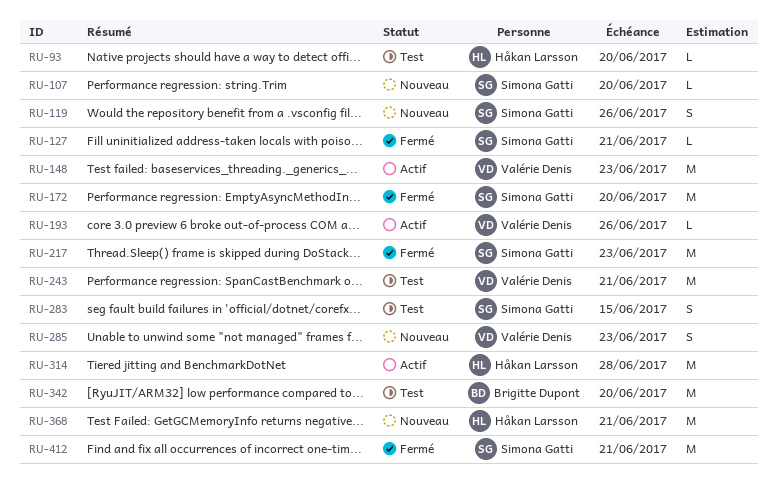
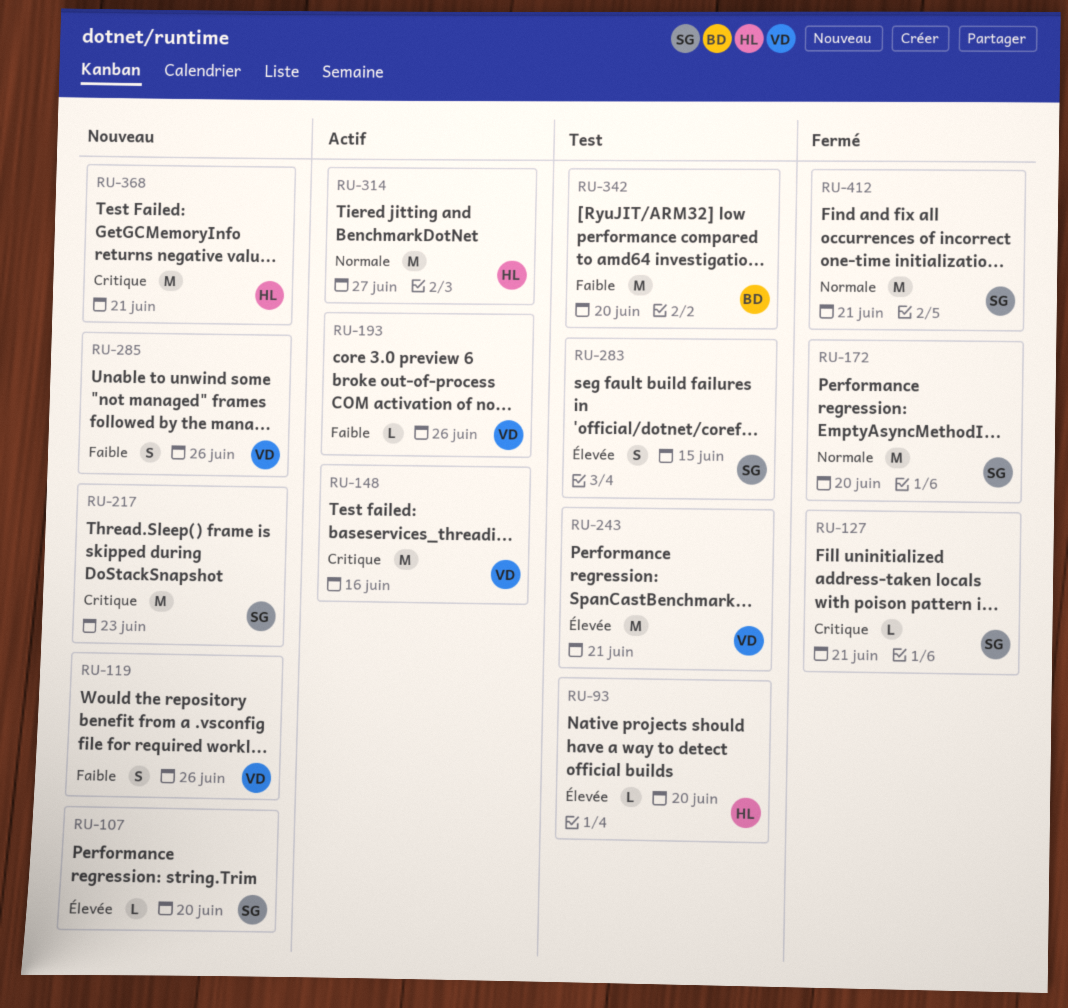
RU-119, owner: Simona Gatti -> Valérie Denis
RU-148, due: Jun 23 -> Jun 16
RU-217, status: Fermé -> Nouveau
RU-285, due: Jun 23 -> Jun 26
RU-314, due: Jun 28 -> Jun 27

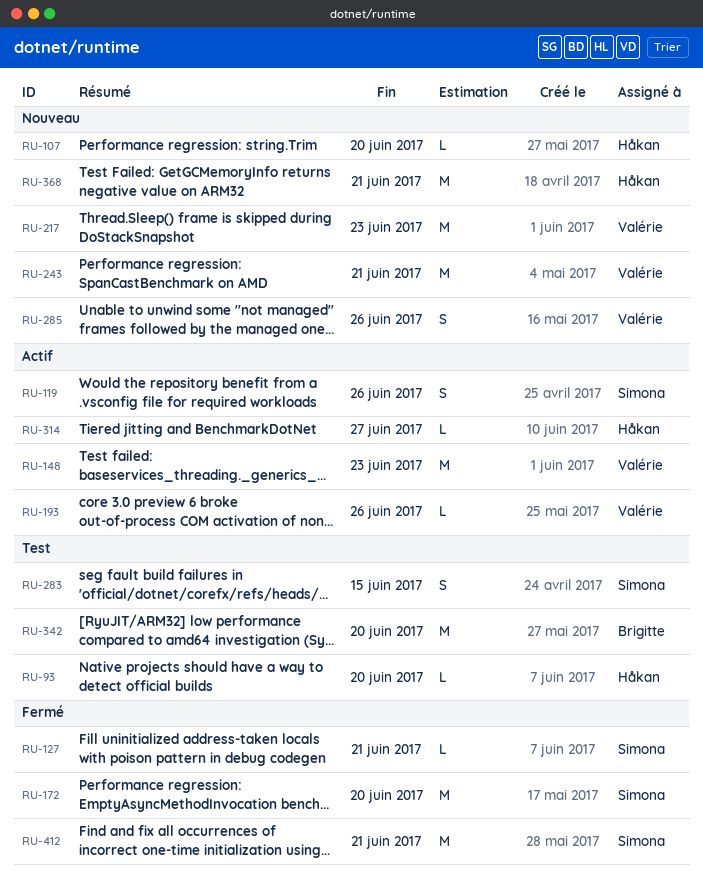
RU-107, owner: Simona -> Håkan
RU-119, status: Nouveau -> Actif
RU-119, owner: Valérie -> Simona
RU-148, due: Jun 16 -> Jun 23
RU-217, owner: Simona -> Valérie
RU-243, status: Test -> Nouveau
RU-314, estimate: M -> L

